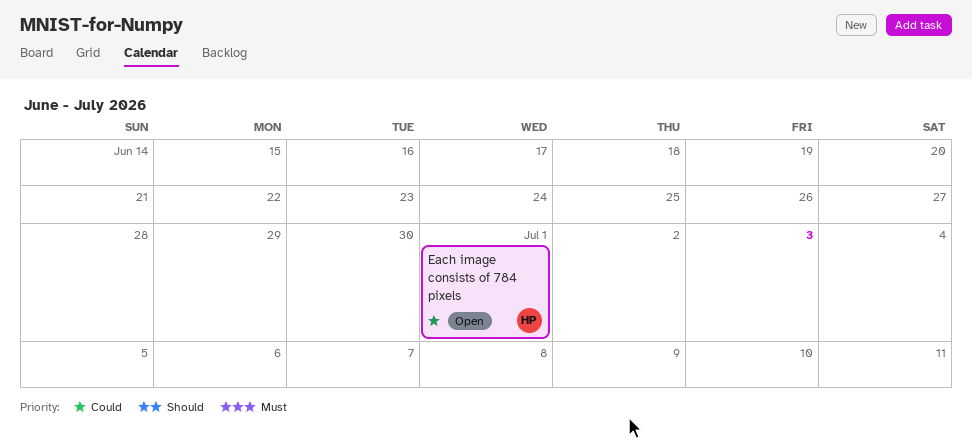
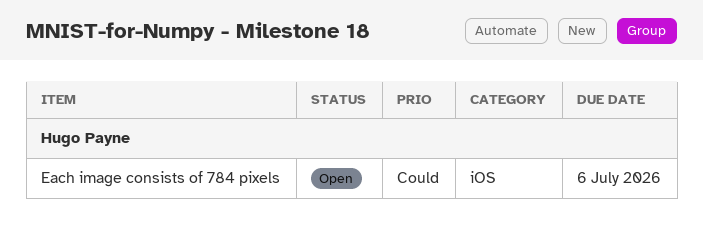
Each image consists of 784 pixels, due: Jul 1 -> Jul 6

